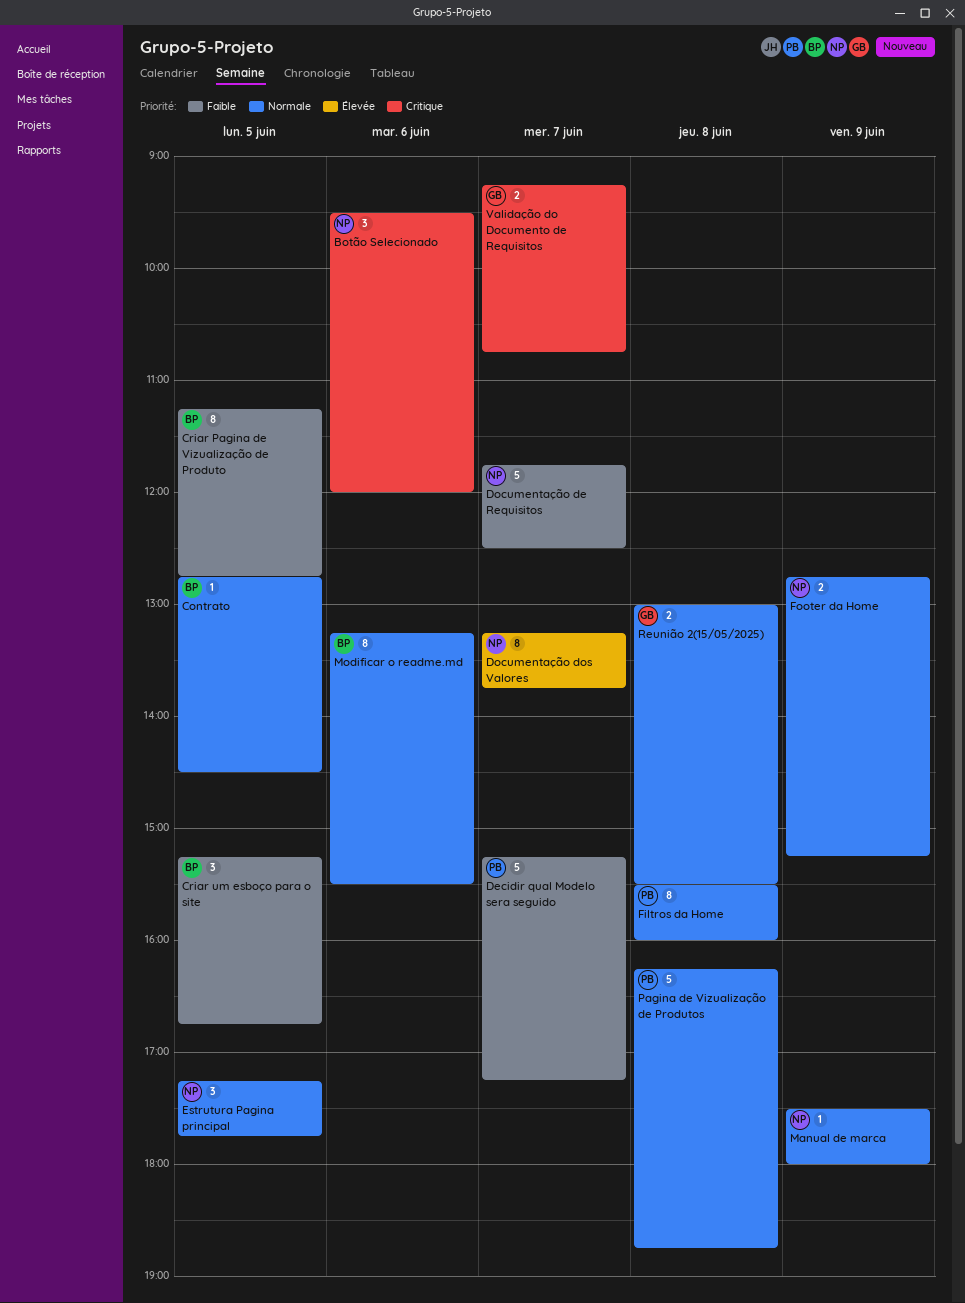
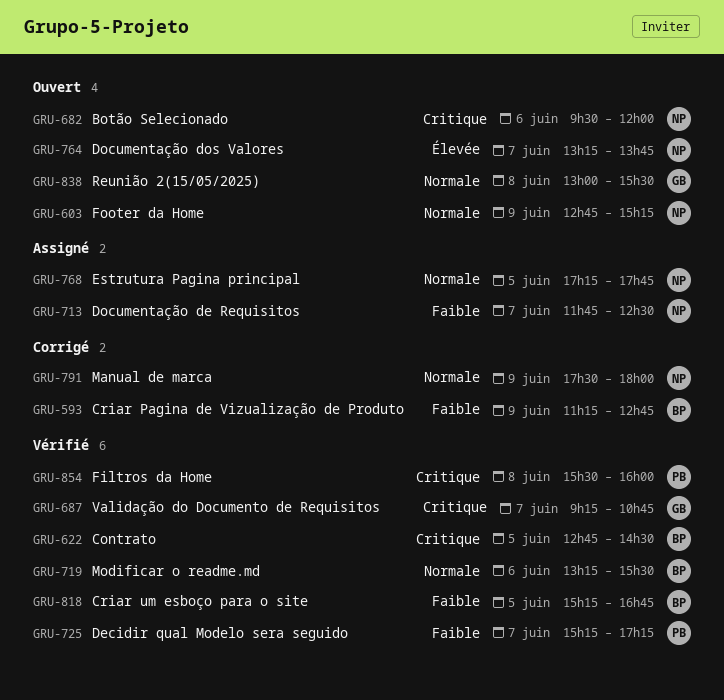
Contrato, priority: Normale -> Critique
Criar Pagina de Vizualização de Produto, day: Jun 5 -> Jun 9
Filtros da Home, priority: Normale -> Critique
Pagina de Vizualização de Produtos: present -> none

